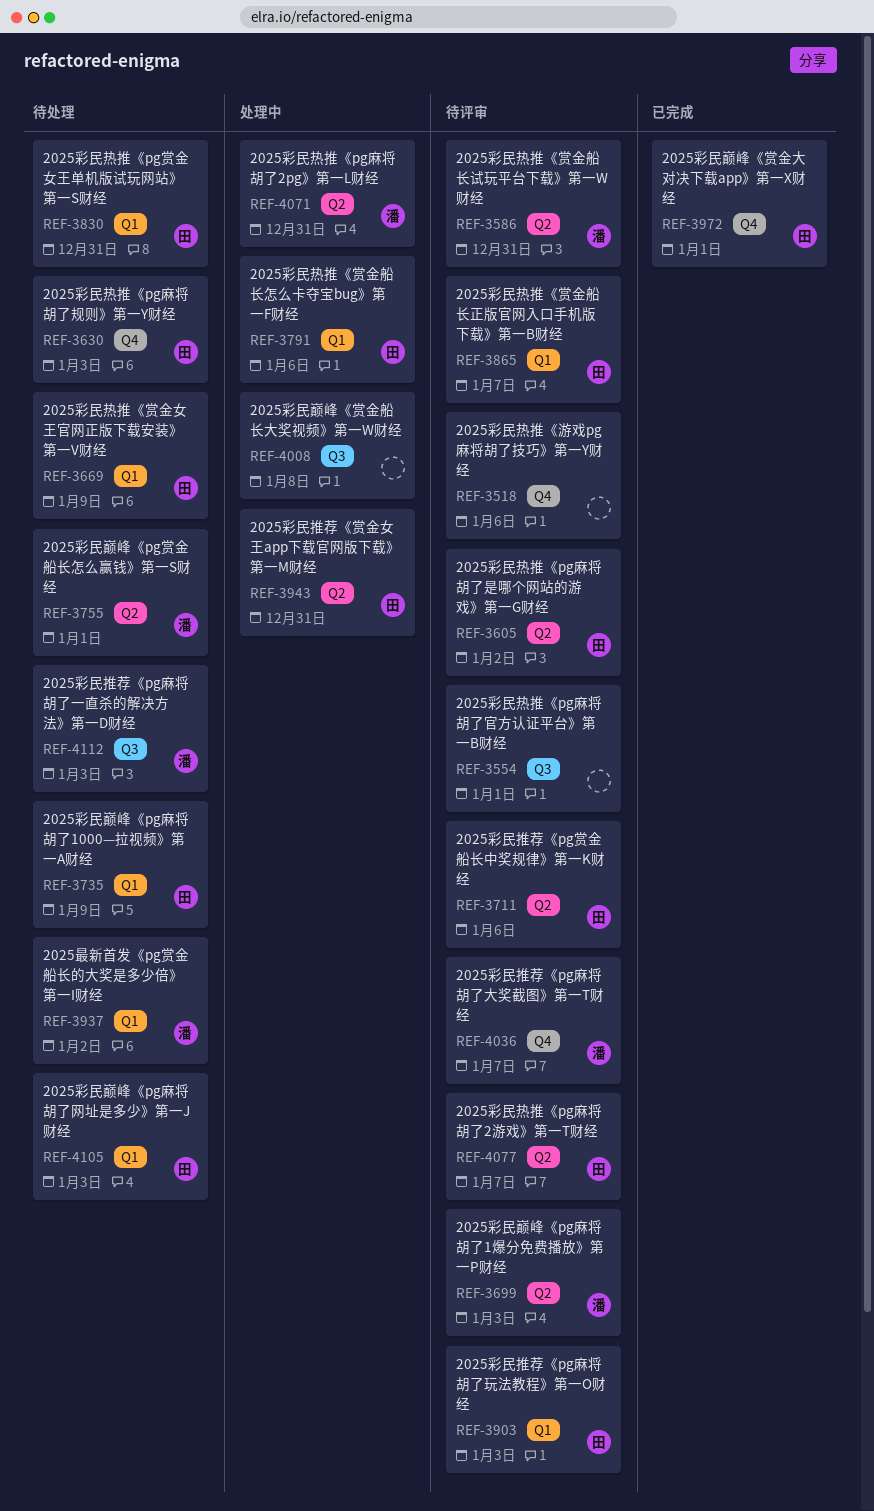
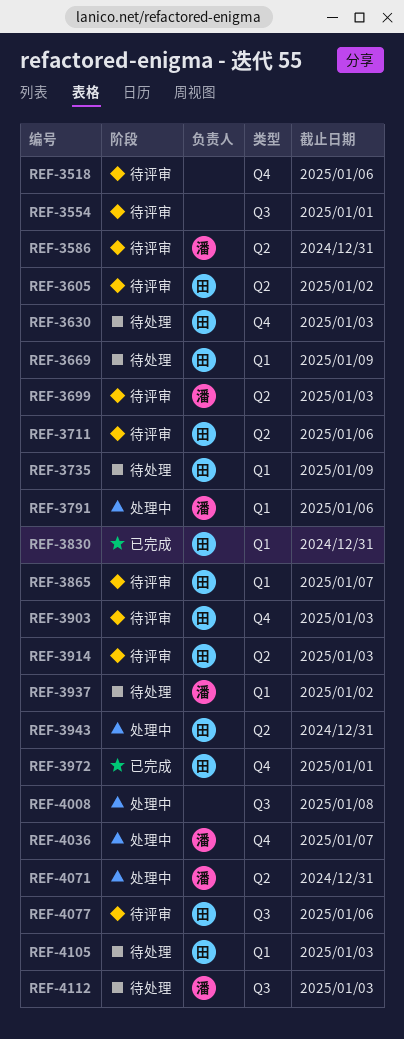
REF-3755: present -> none
REF-3791, owner: 田 -> 潘
REF-3830, status: 待处理 -> 已完成
REF-3903, label: Q1 -> Q4
REF-3914: none -> present
REF-4036, status: 待评审 -> 处理中
REF-4077, label: Q2 -> Q3
REF-4077, due: Jan 7 -> Jan 6

